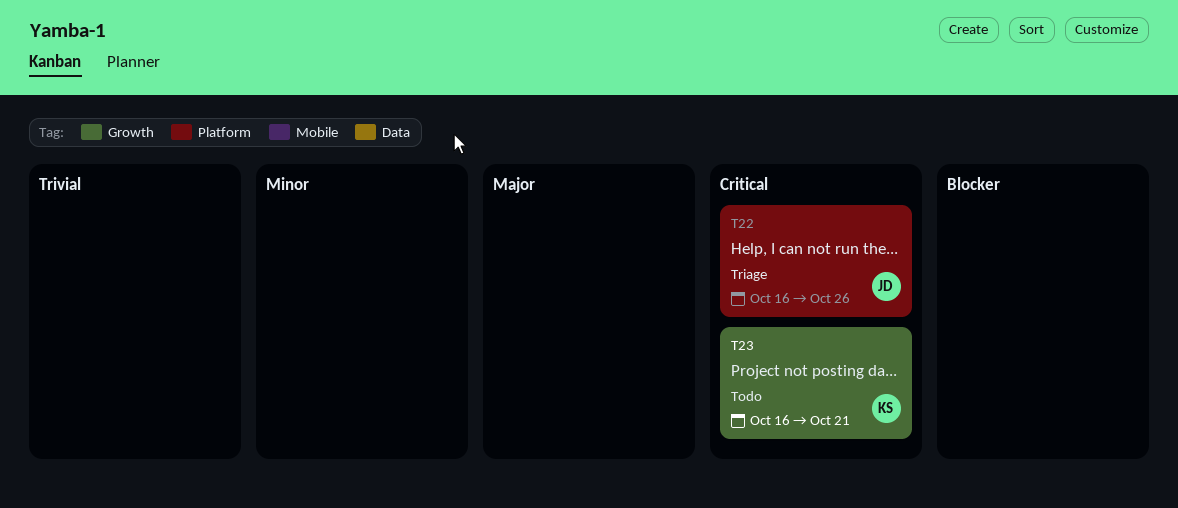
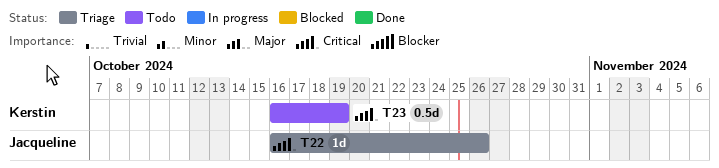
T23, due: Oct 21 -> Oct 19

